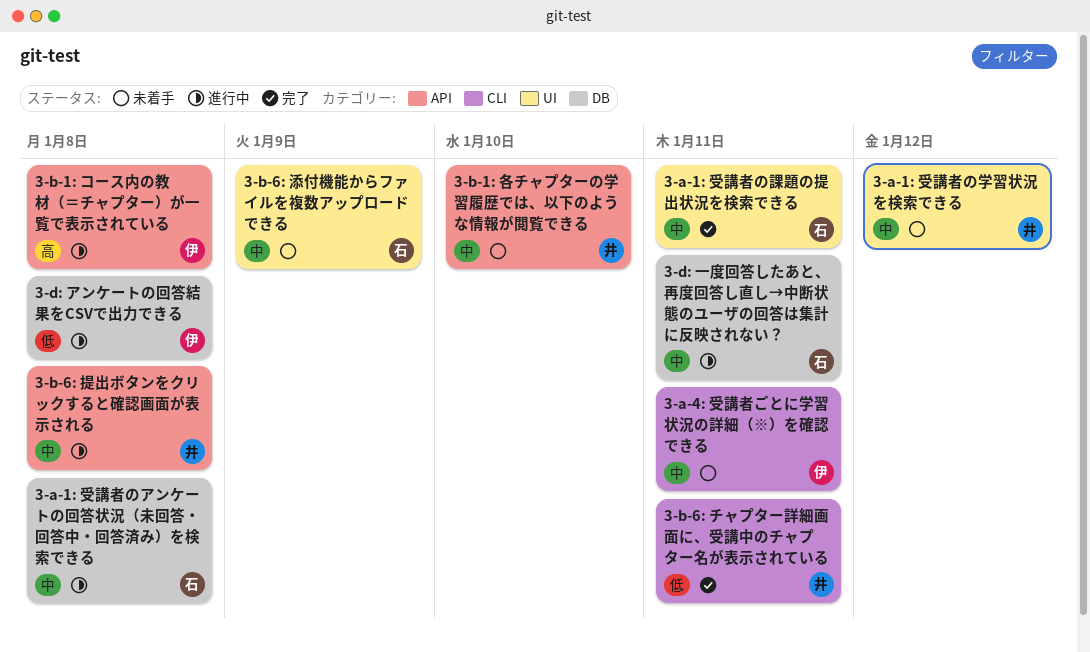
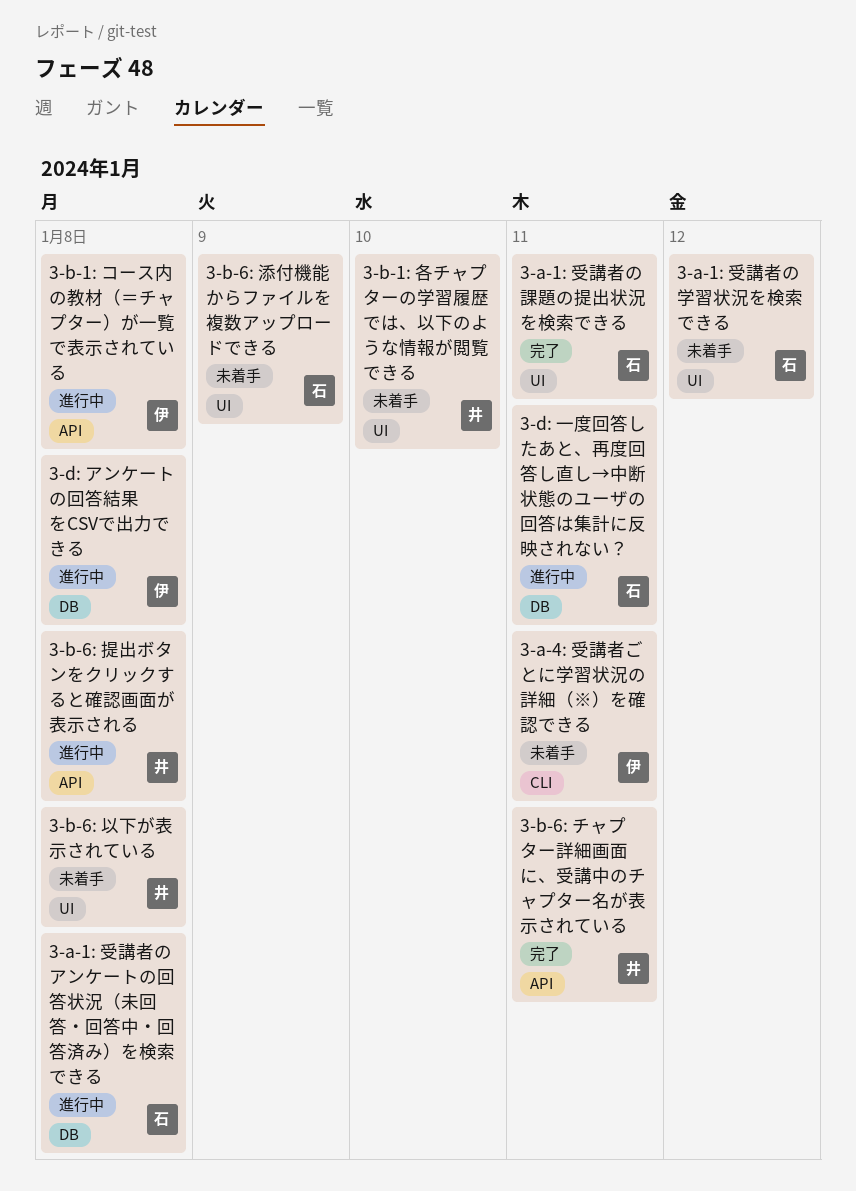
3-a-1: 受講者の学習状況を検索できる, owner: 井 -> 石
3-b-1: 各チャプターの学習履歴では、以下のような情報が閲覧できる, label: API -> UI
3-b-6: チャプター詳細画面に、受講中のチャプター名が表示されている, label: CLI -> API
3-b-6: 以下が表示されている: none -> present

